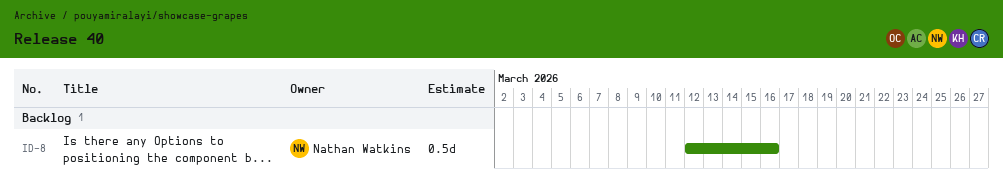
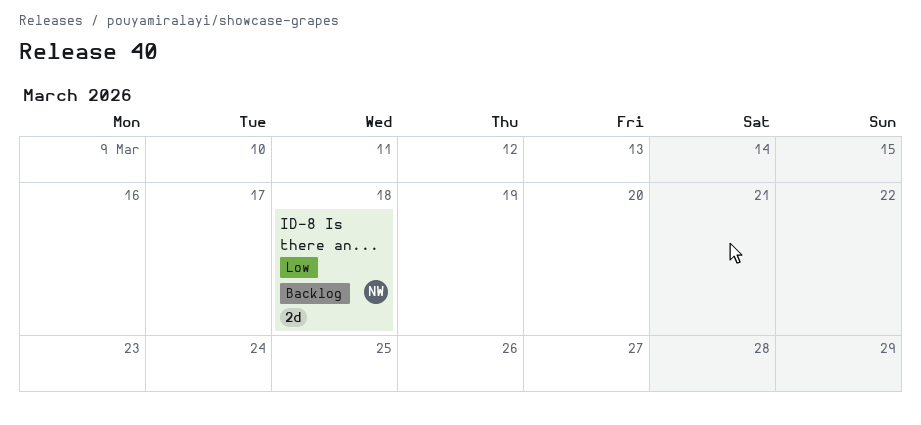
ID-8, estimate: 0.5d -> 2d
ID-8, due: Mar 16 -> Mar 18

